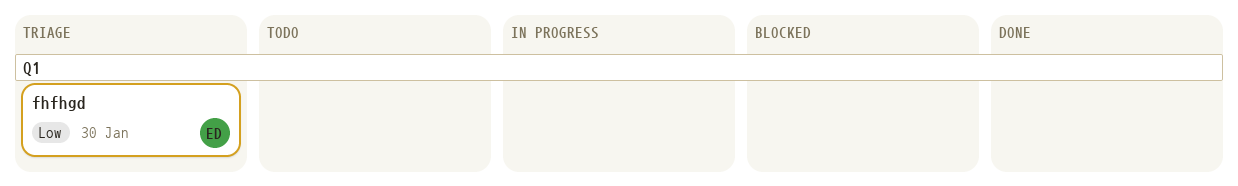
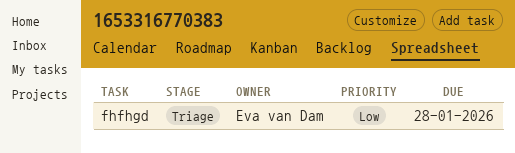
fhfhgd, due: Jan 30 -> Jan 28

